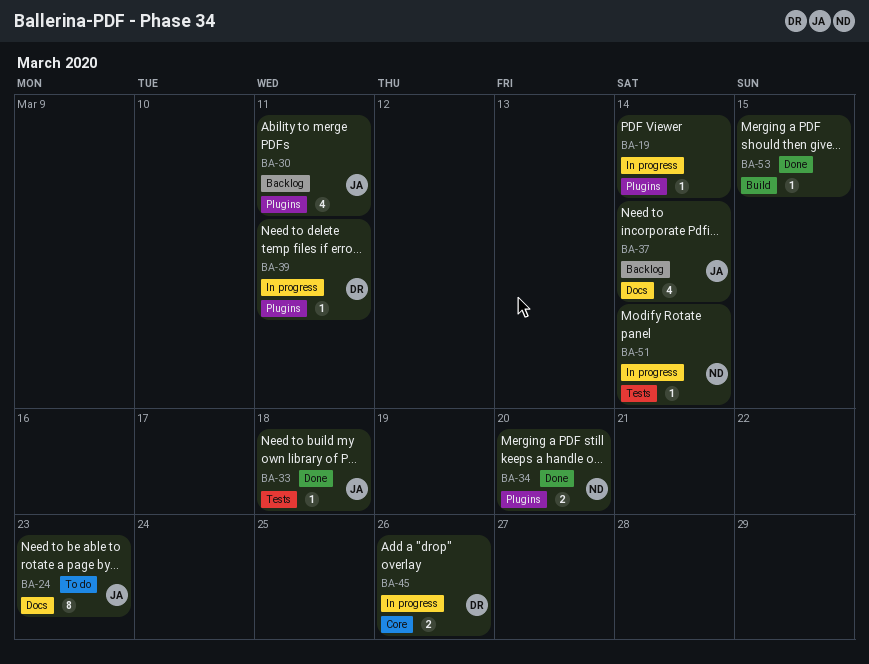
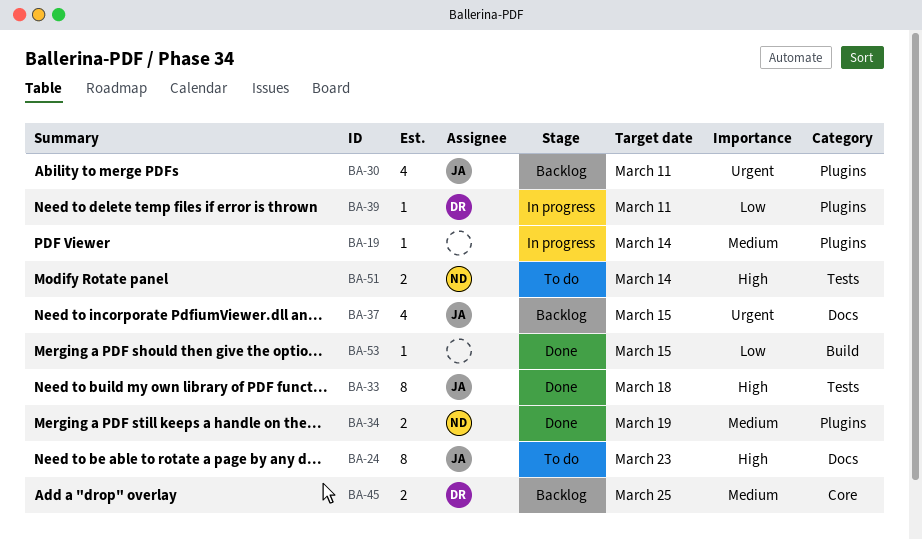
BA-33, estimate: 1 -> 8
BA-34, due: Mar 20 -> Mar 19
BA-37, due: Mar 14 -> Mar 15
BA-45, status: In progress -> Backlog
BA-45, due: Mar 26 -> Mar 25
BA-51, status: In progress -> To do
BA-51, estimate: 1 -> 2

